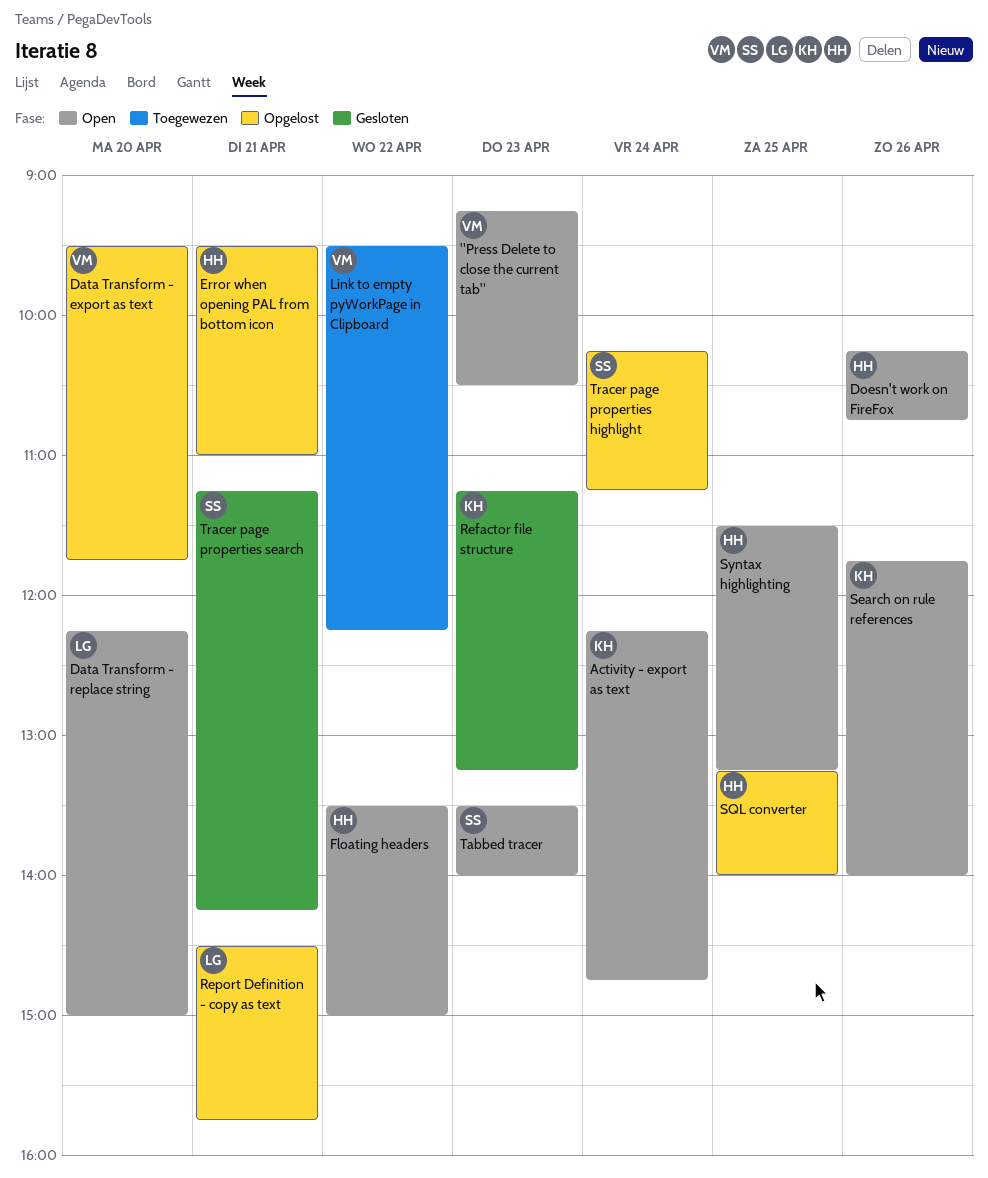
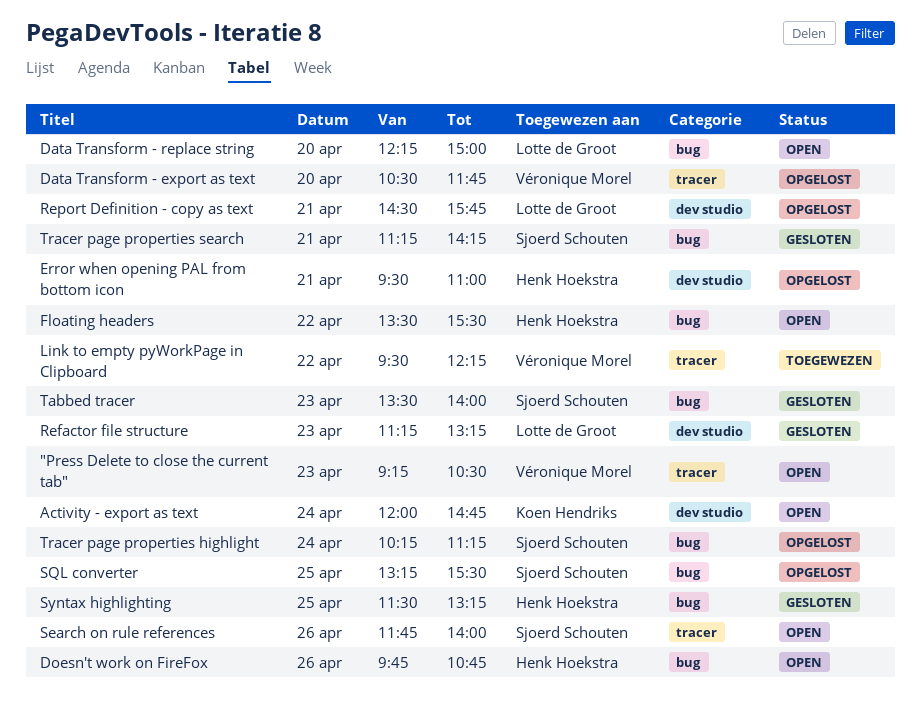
Activity - export as text, begins: 12:15 -> 12:00
Data Transform - export as text, begins: 09:30 -> 10:30
Doesn't work on FireFox, begins: 10:15 -> 09:45
Floating headers, ends: 15:00 -> 15:30
Refactor file structure, owner: Koen Hendriks -> Lotte de Groot
Search on rule references, owner: Koen Hendriks -> Sjoerd Schouten
SQL converter, owner: Henk Hoekstra -> Sjoerd Schouten
SQL converter, ends: 14:00 -> 15:30
Syntax highlighting, status: Open -> Gesloten
Tabbed tracer, status: Open -> Gesloten

